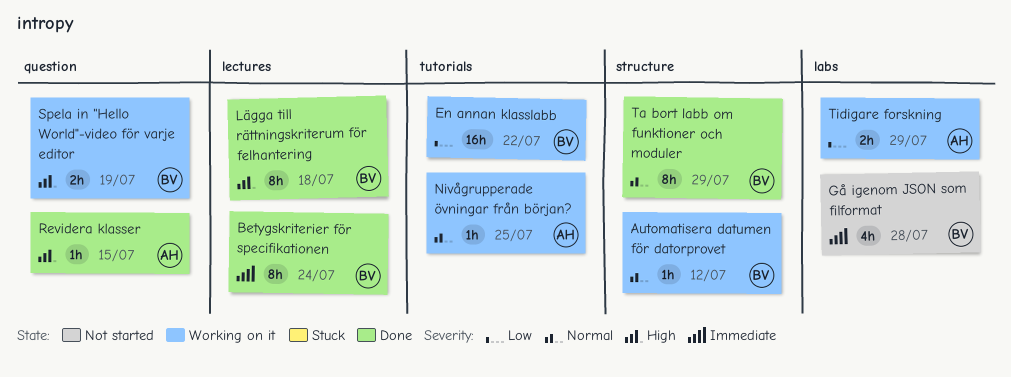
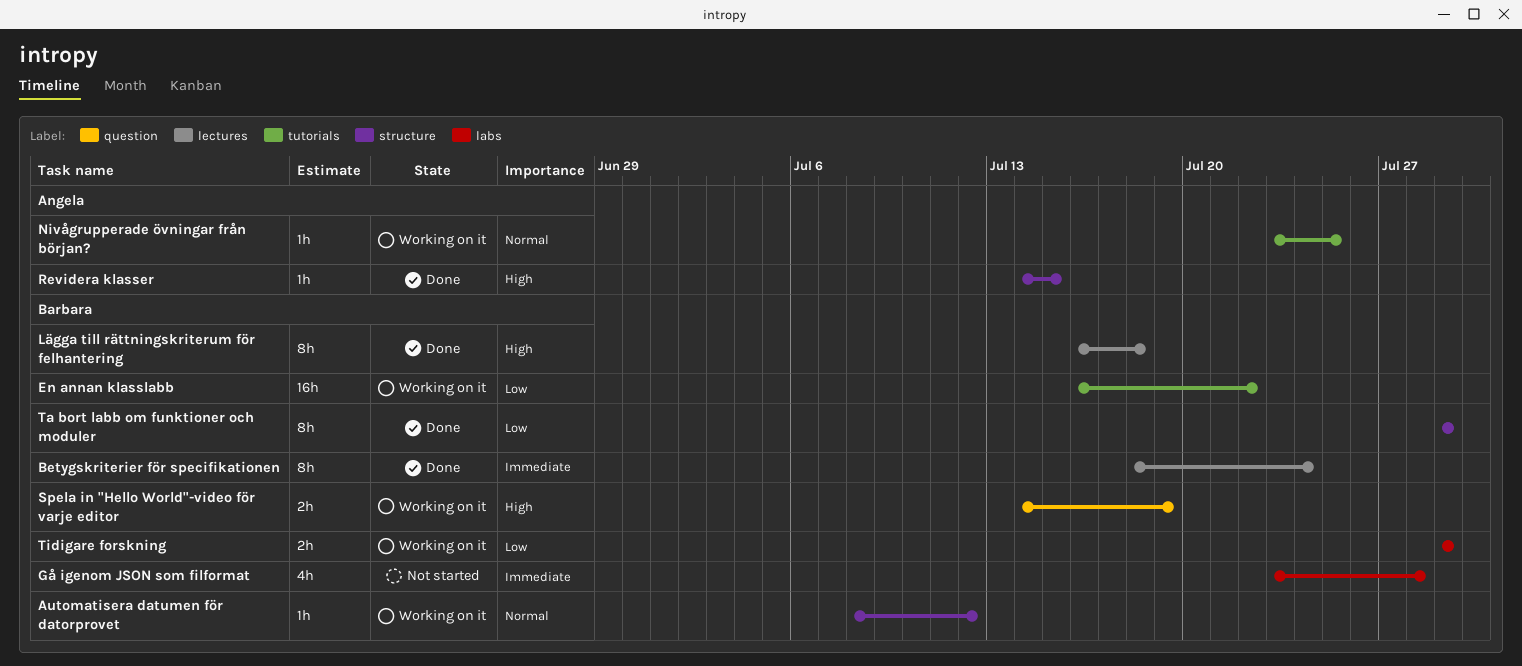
Revidera klasser, label: question -> structure
Ta bort labb om funktioner och moduler, priority: Normal -> Low
Tidigare forskning, owner: Angela -> Barbara

